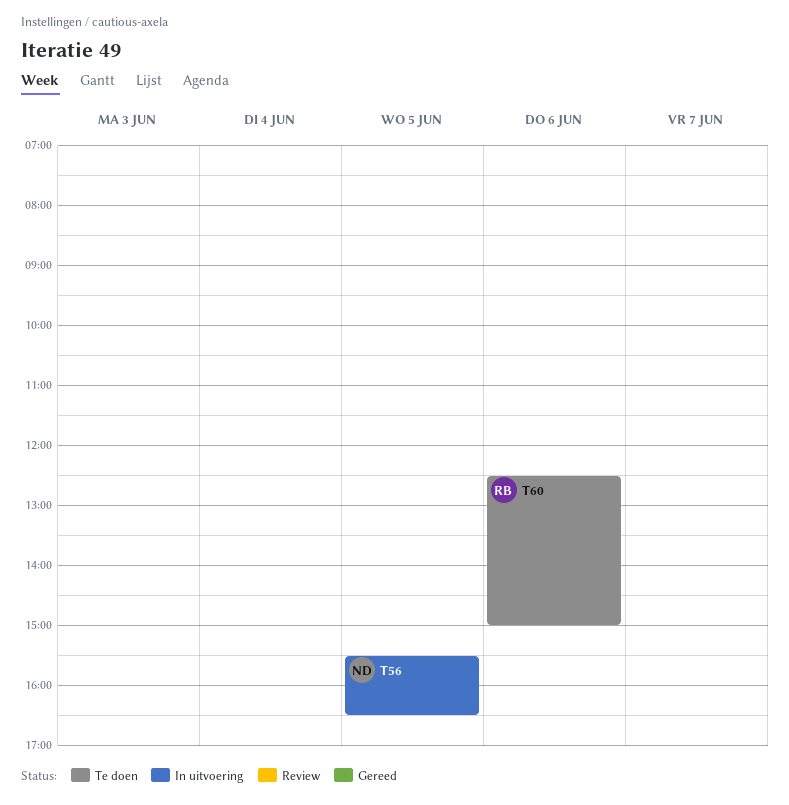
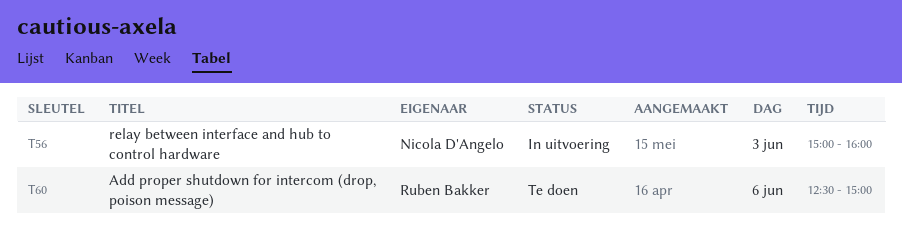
T56, day: Jun 5 -> Jun 3
T56, begins: 15:30 -> 15:00
T56, ends: 16:30 -> 16:00

